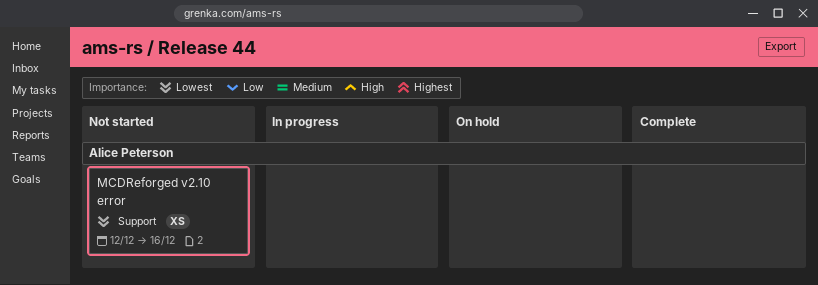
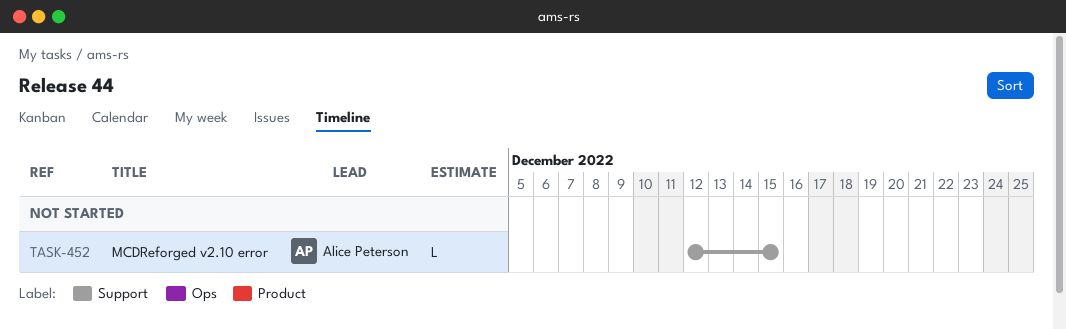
MCDReforged v2.10 error, estimate: XS -> L
MCDReforged v2.10 error, due: Dec 16 -> Dec 15

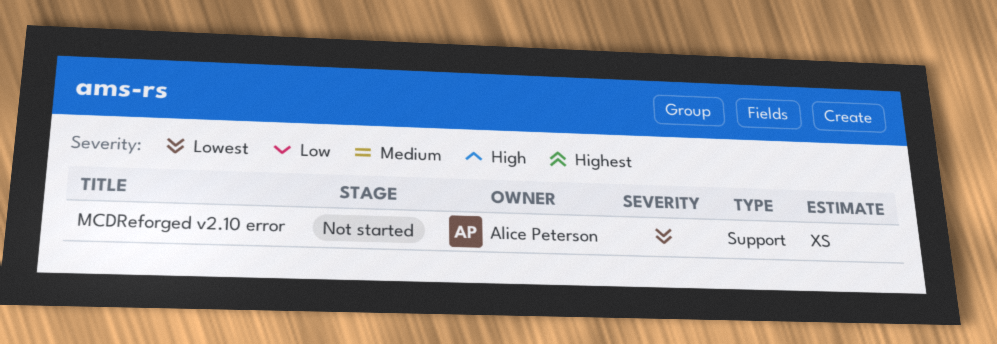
MCDReforged v2.10 error, estimate: L -> XS

